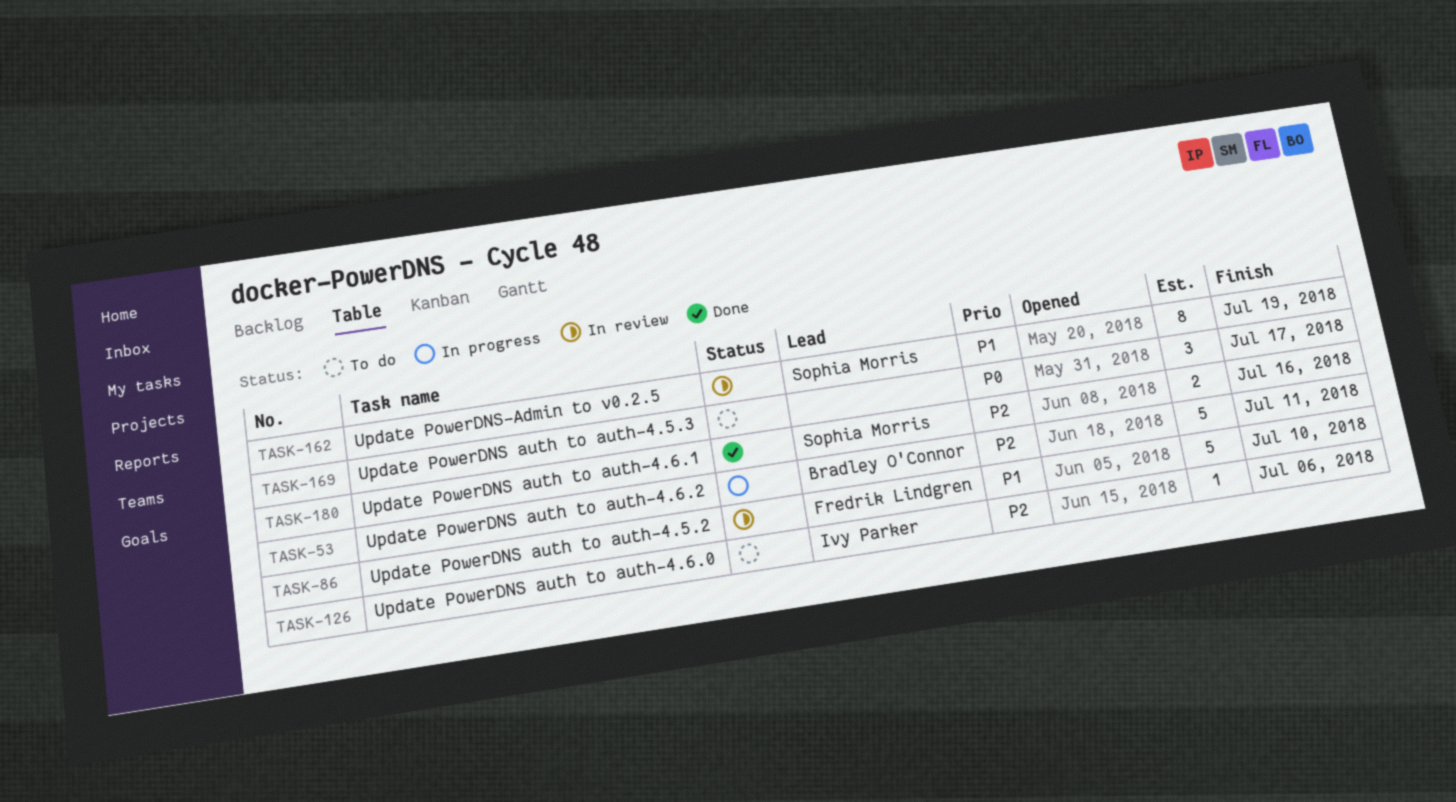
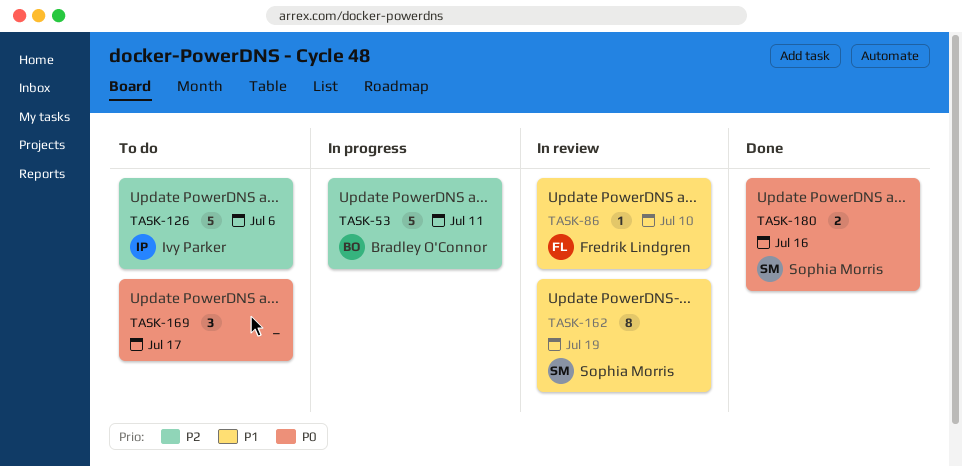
TASK-86, estimate: 5 -> 1
TASK-126, estimate: 1 -> 5
TASK-180, priority: P2 -> P0

